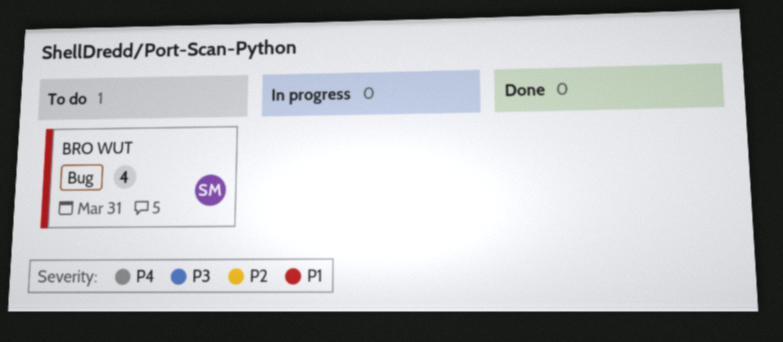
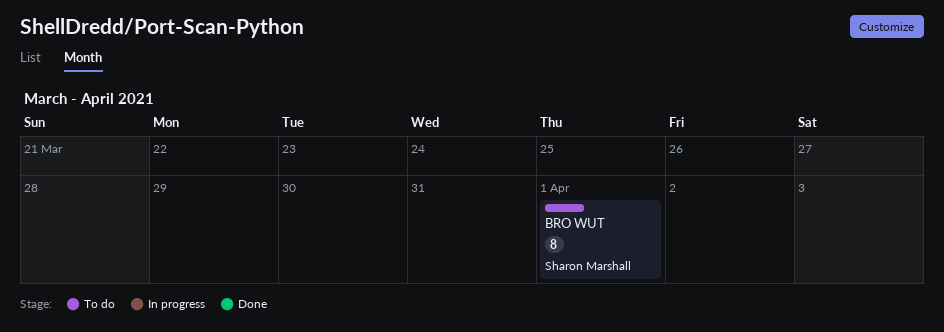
BRO WUT, estimate: 4 -> 8
BRO WUT, due: Mar 31 -> Apr 1

